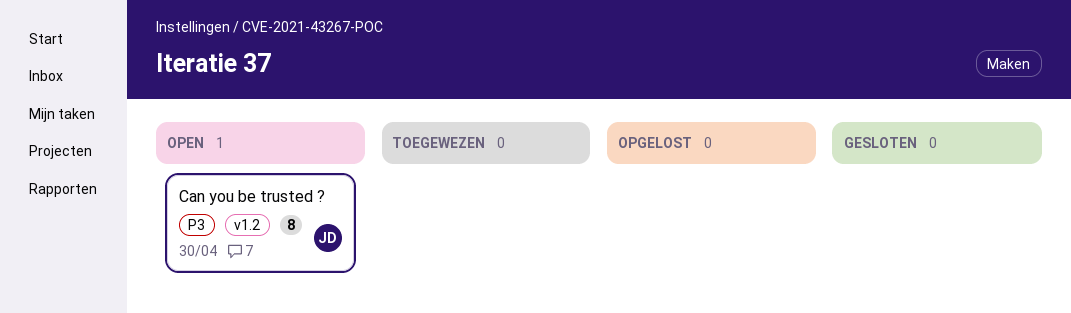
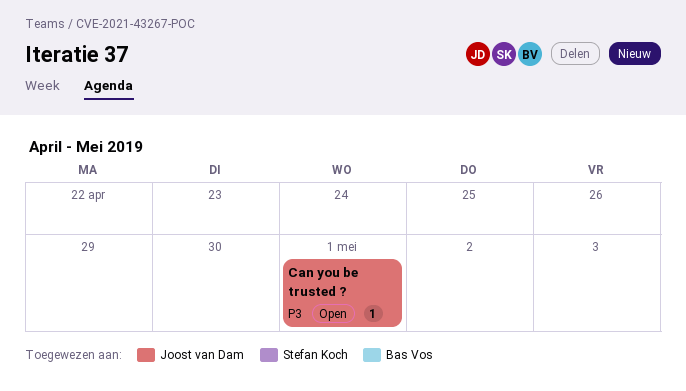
Can you be trusted ?, estimate: 8 -> 1
Can you be trusted ?, due: Apr 30 -> May 1

